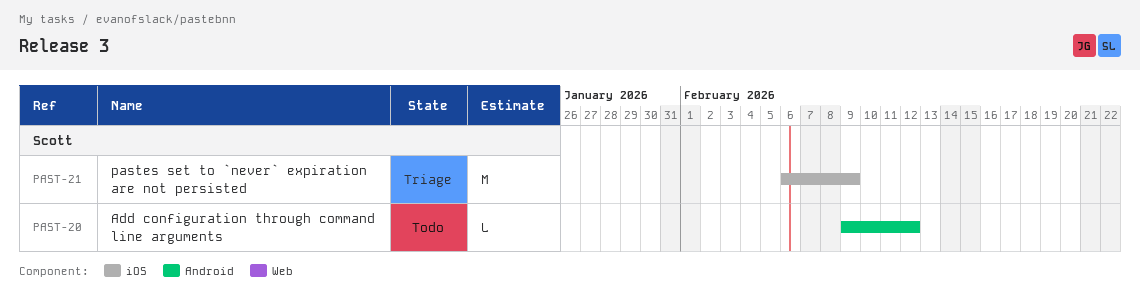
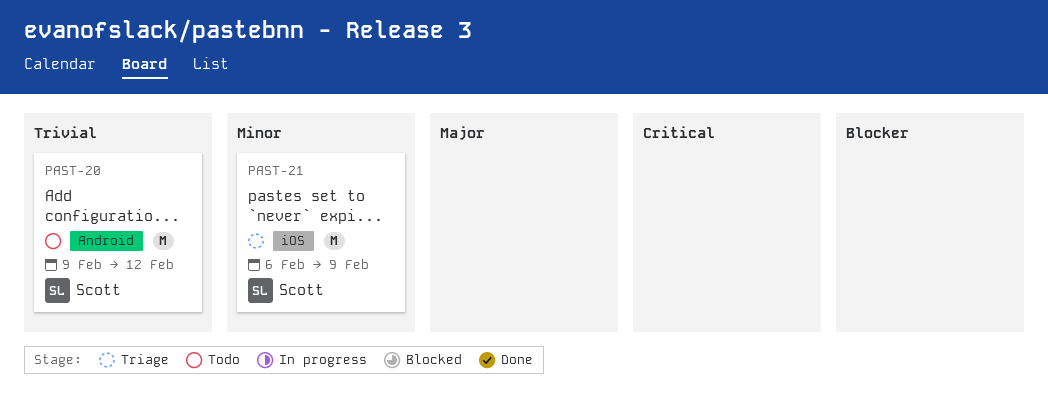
PAST-20, estimate: L -> M

